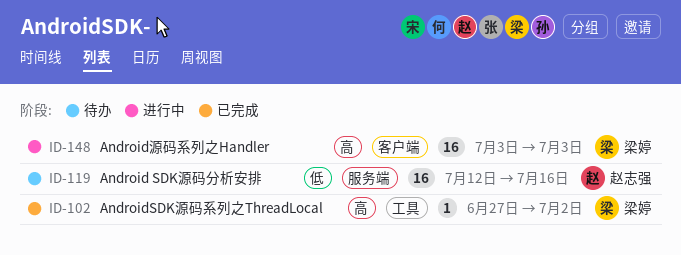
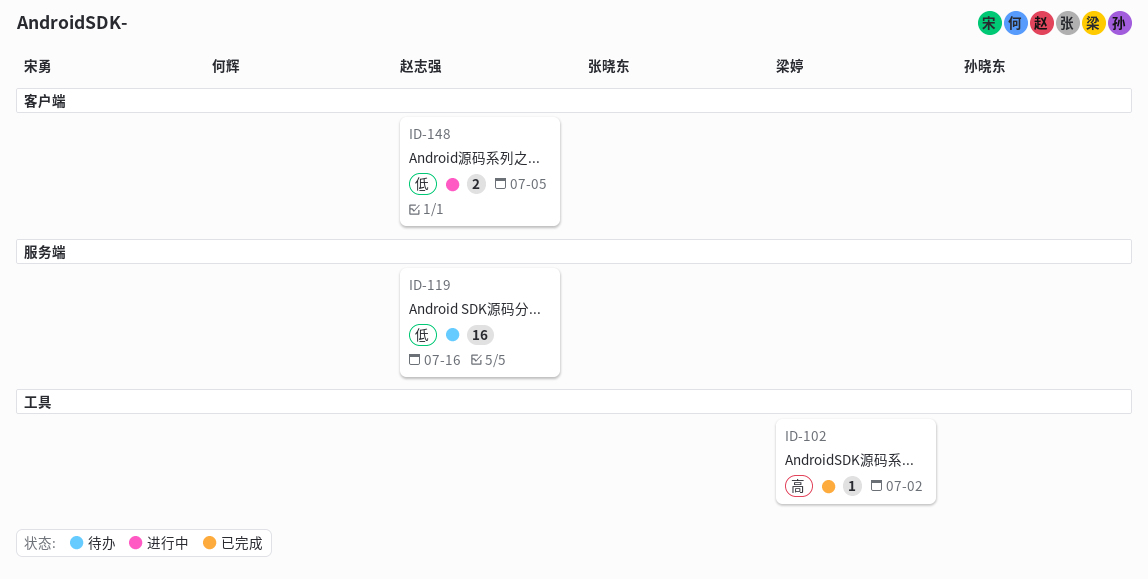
ID-148, owner: 梁婷 -> 赵志强
ID-148, priority: 高 -> 低
ID-148, estimate: 16 -> 2
ID-148, due: Jul 3 -> Jul 5

